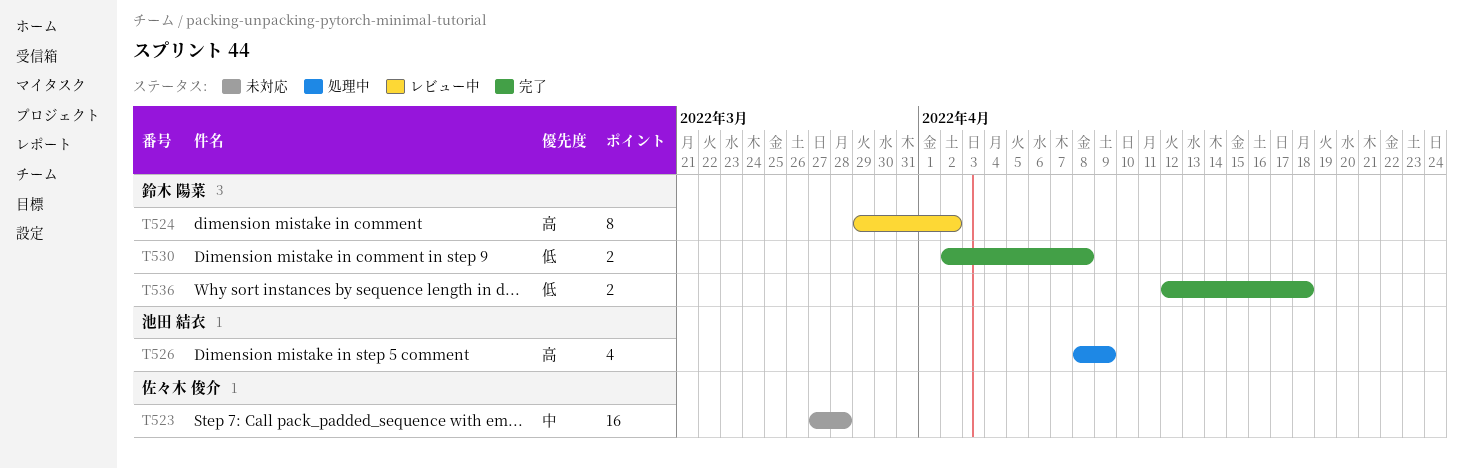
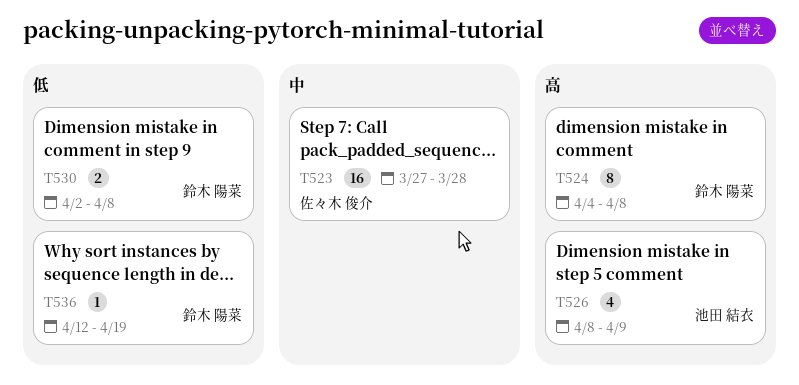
T524, start: Mar 29 -> Apr 4
T524, due: Apr 2 -> Apr 8
T536, estimate: 2 -> 1
T536, due: Apr 18 -> Apr 19

